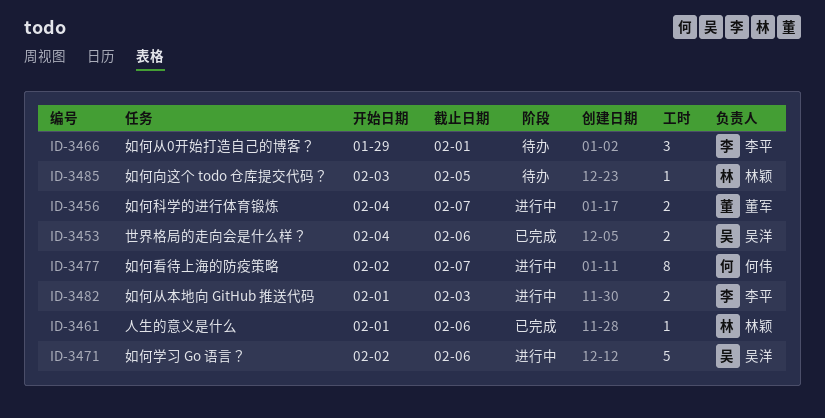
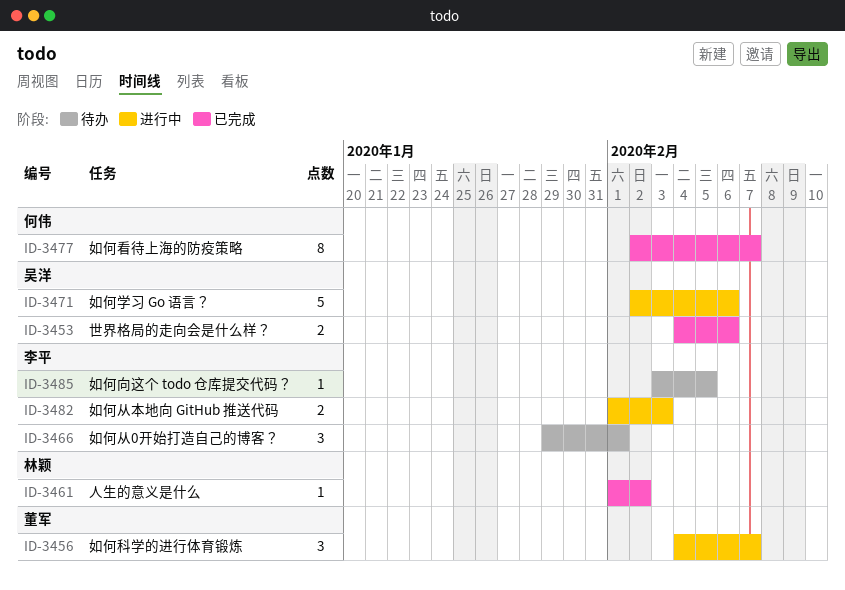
ID-3456, estimate: 2 -> 3
ID-3461, due: Feb 6 -> Feb 2
ID-3477, status: 进行中 -> 已完成
ID-3485, owner: 林颖 -> 李平

